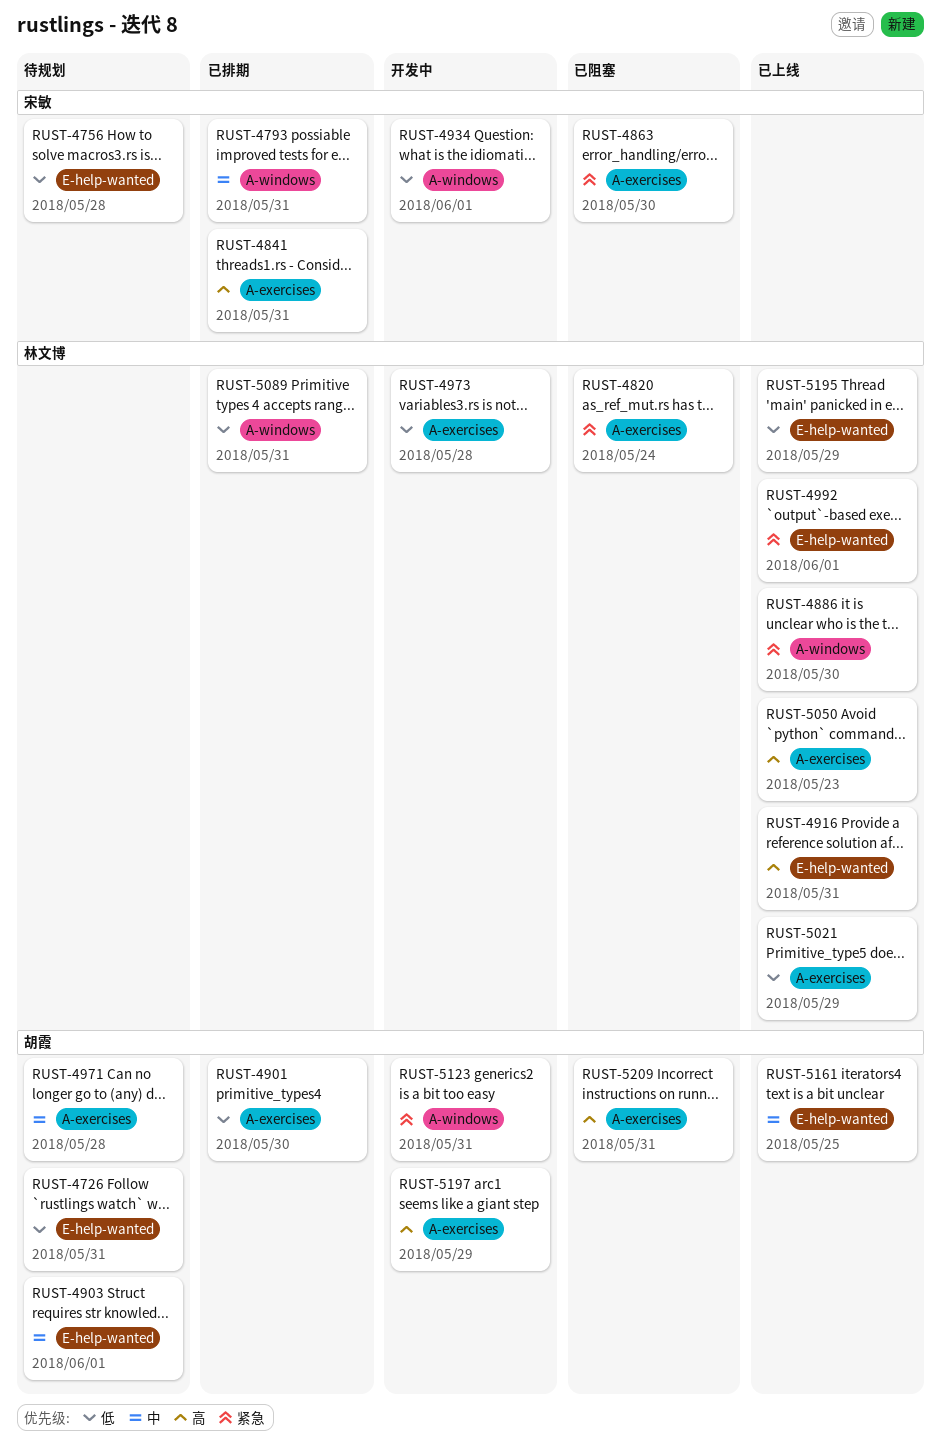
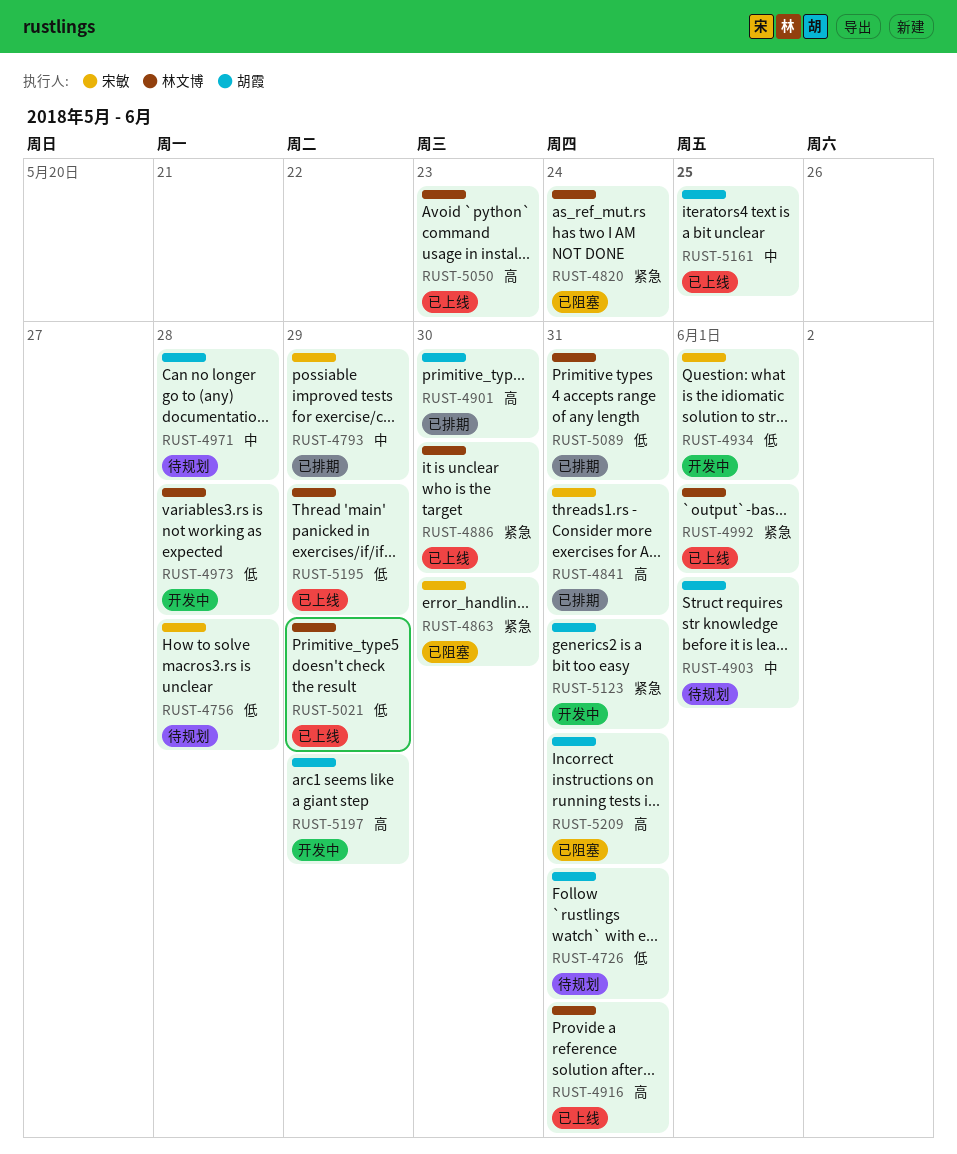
RUST-4793, due: May 31 -> May 29
RUST-4901, priority: 低 -> 高

